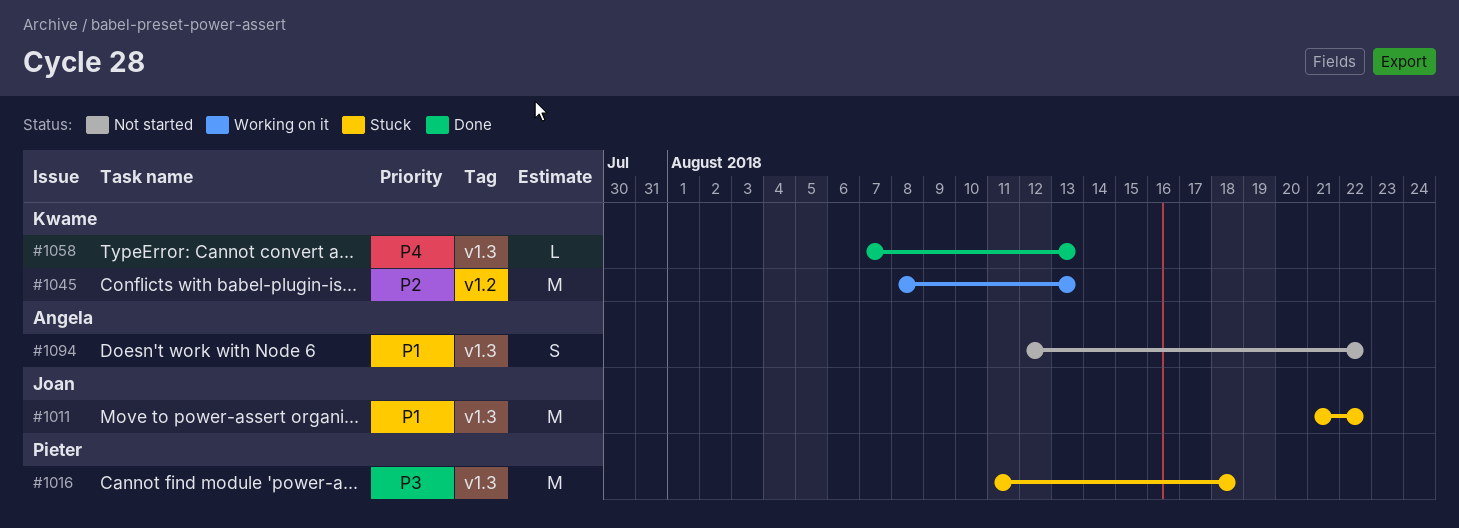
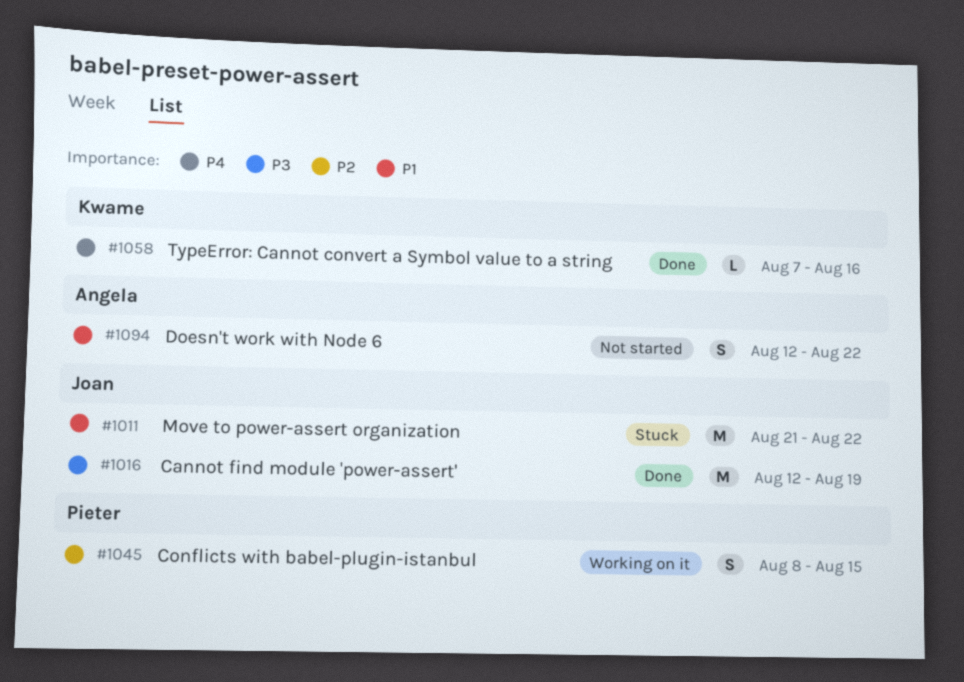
#1016, status: Stuck -> Done
#1016, owner: Pieter -> Joan
#1016, start: Aug 11 -> Aug 12
#1016, due: Aug 18 -> Aug 19
#1045, owner: Kwame -> Pieter
#1045, estimate: M -> S
#1045, due: Aug 13 -> Aug 15
#1058, due: Aug 13 -> Aug 16

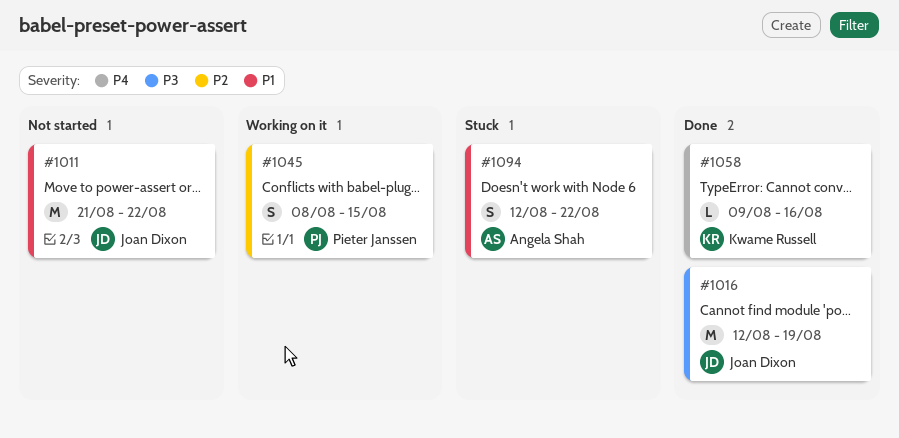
#1011, status: Stuck -> Not started
#1058, start: Aug 7 -> Aug 9
#1094, status: Not started -> Stuck

